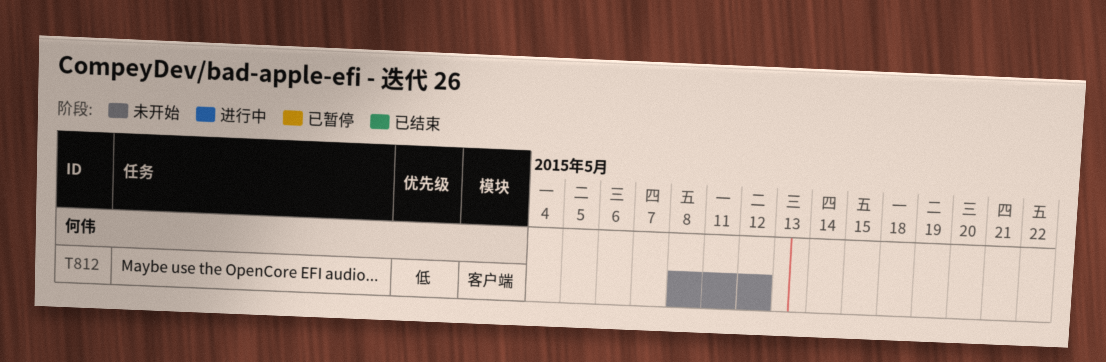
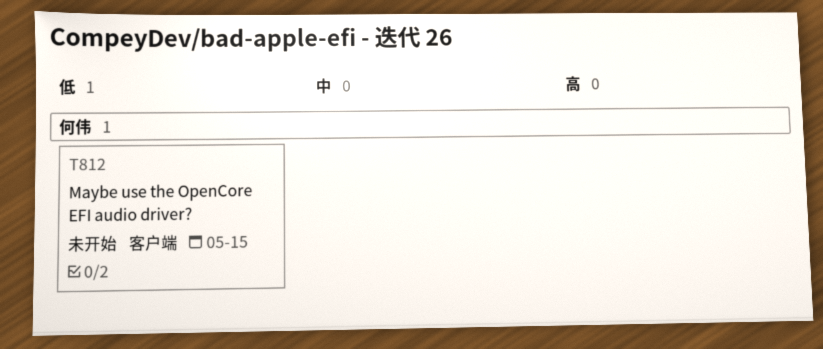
T812, due: May 12 -> May 15

